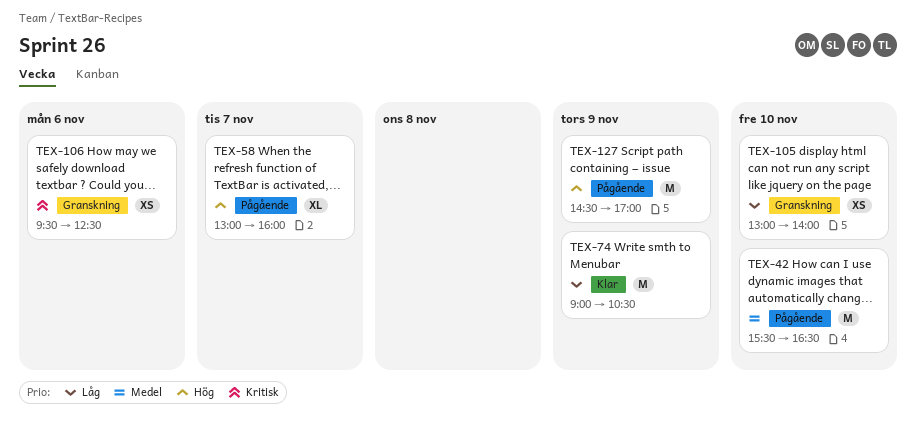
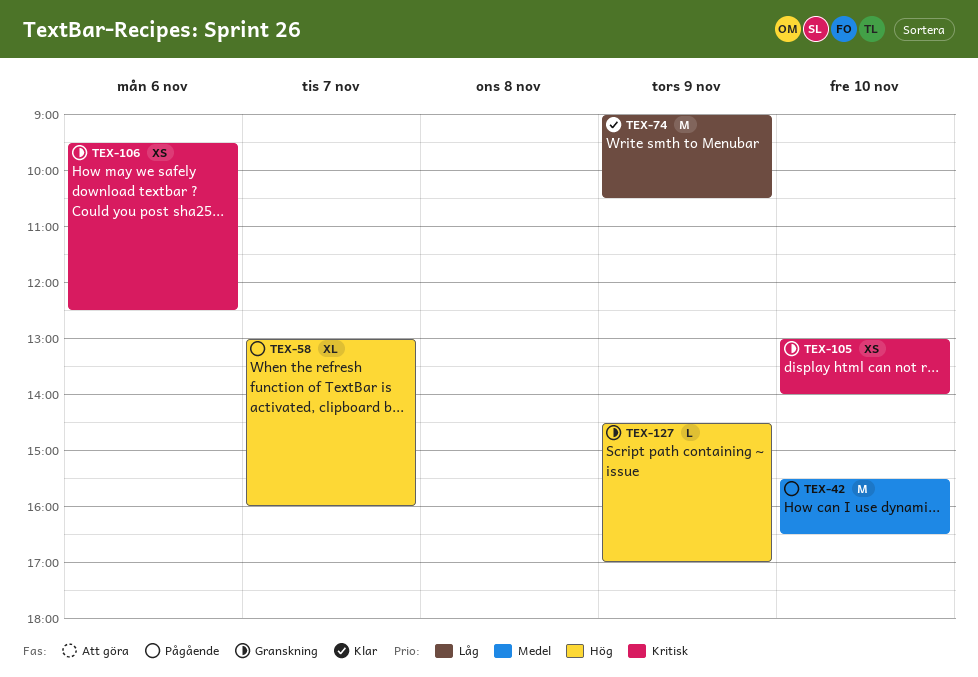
TEX-105, priority: Låg -> Kritisk
TEX-127, status: Pågående -> Granskning
TEX-127, estimate: M -> L

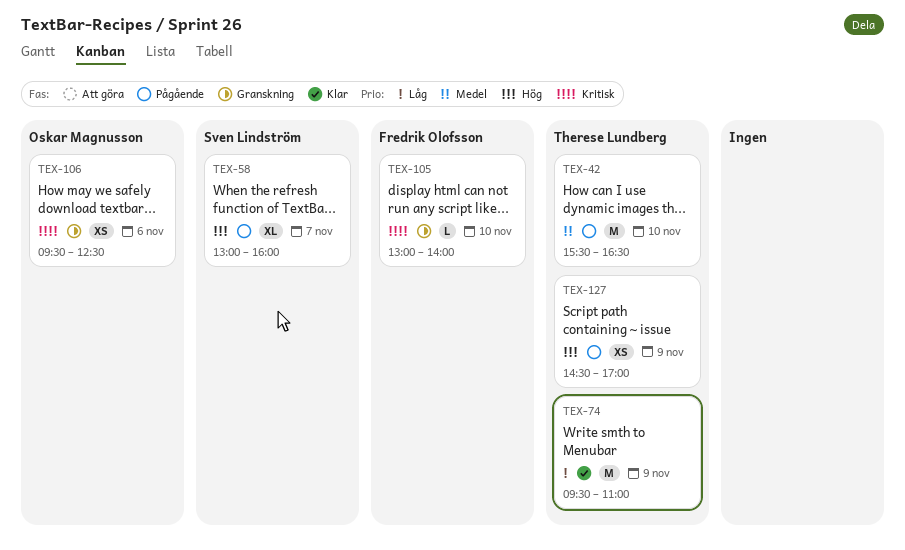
TEX-74, begins: 09:00 -> 09:30
TEX-74, ends: 10:30 -> 11:00
TEX-105, estimate: XS -> L
TEX-127, status: Granskning -> Pågående
TEX-127, estimate: L -> XS

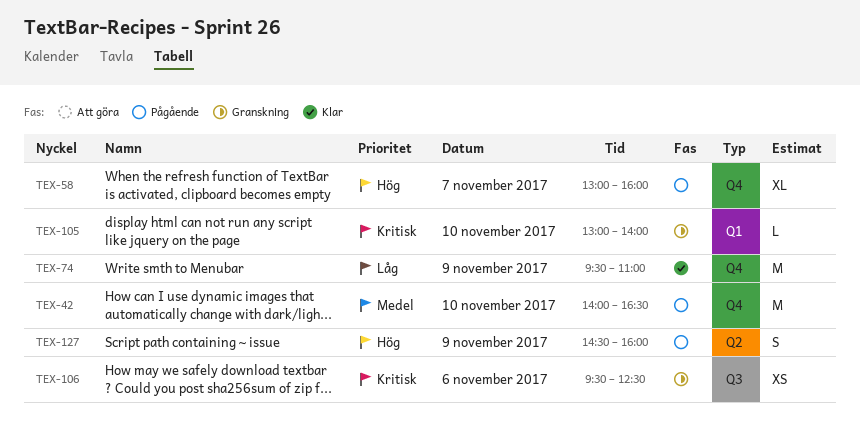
TEX-42, begins: 15:30 -> 14:00
TEX-127, estimate: XS -> S
TEX-127, ends: 17:00 -> 16:00

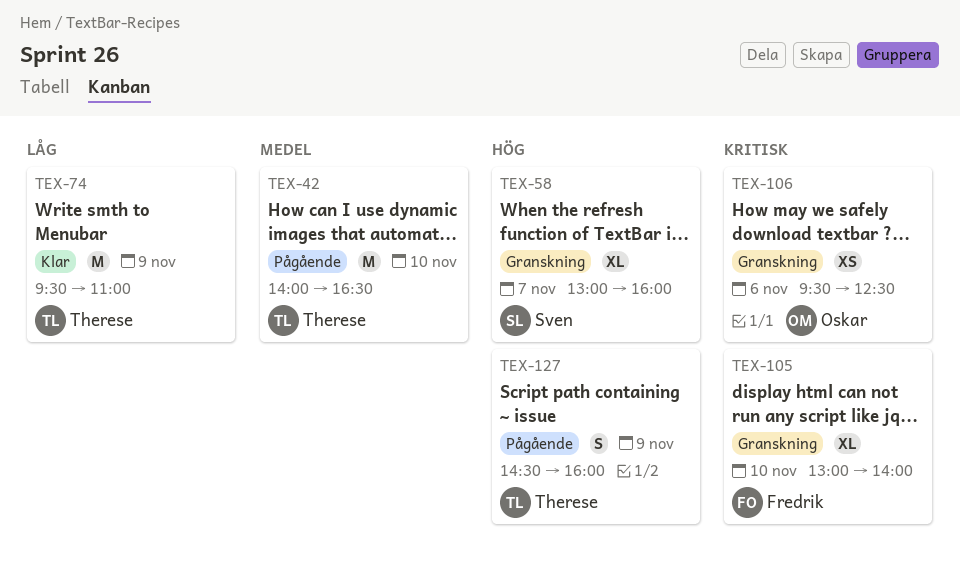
TEX-58, status: Pågående -> Granskning
TEX-105, estimate: L -> XL

